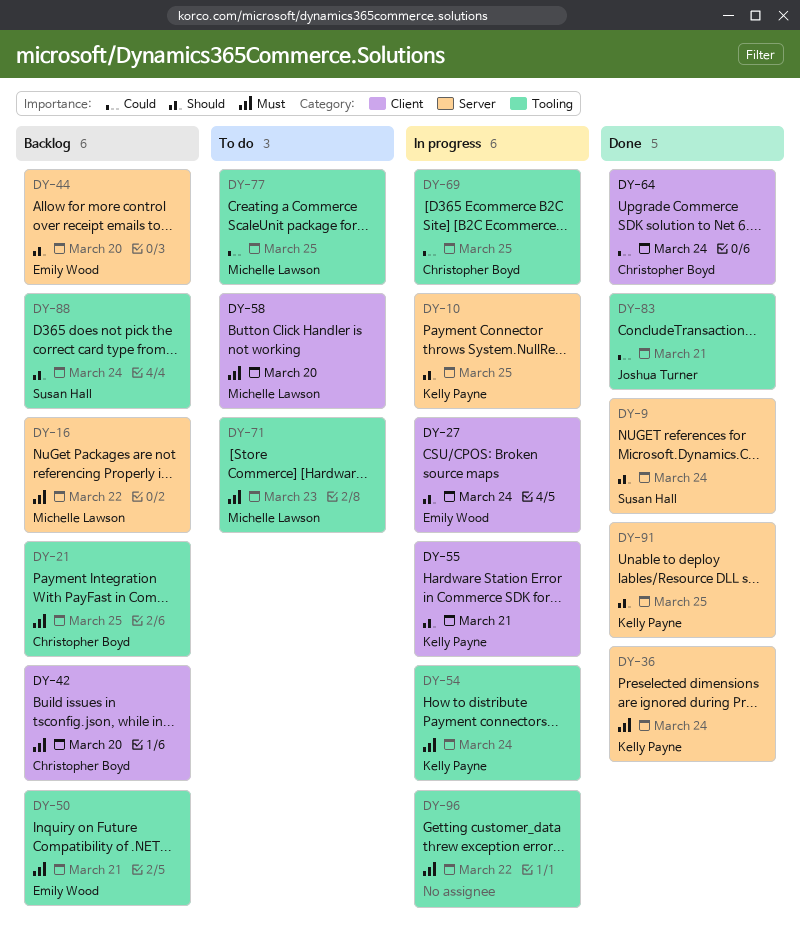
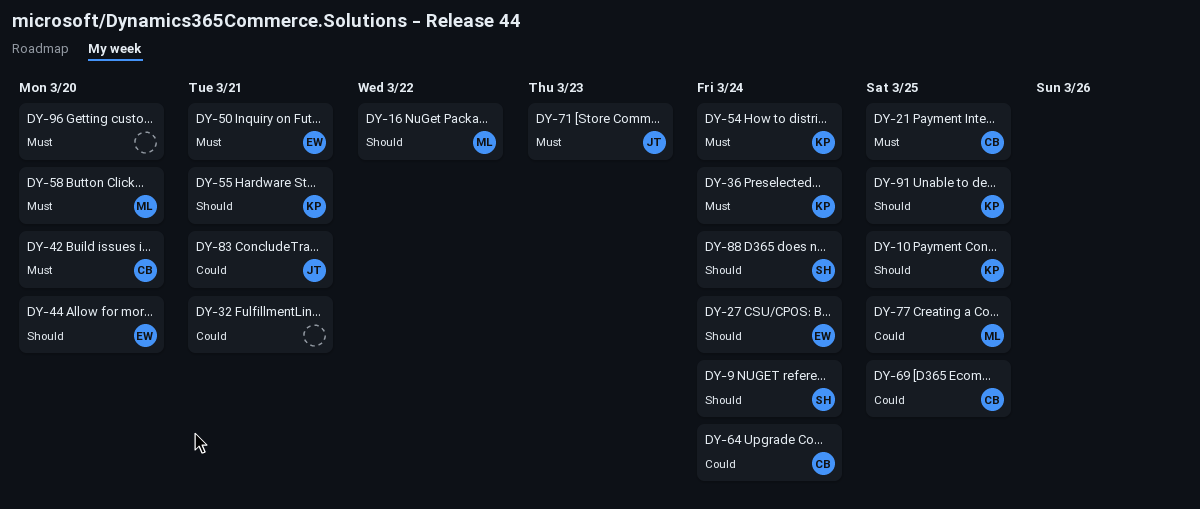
DY-16, priority: Must -> Should
DY-32: none -> present
DY-71, owner: Michelle Lawson -> Joshua Turner
DY-96, due: Mar 22 -> Mar 20

